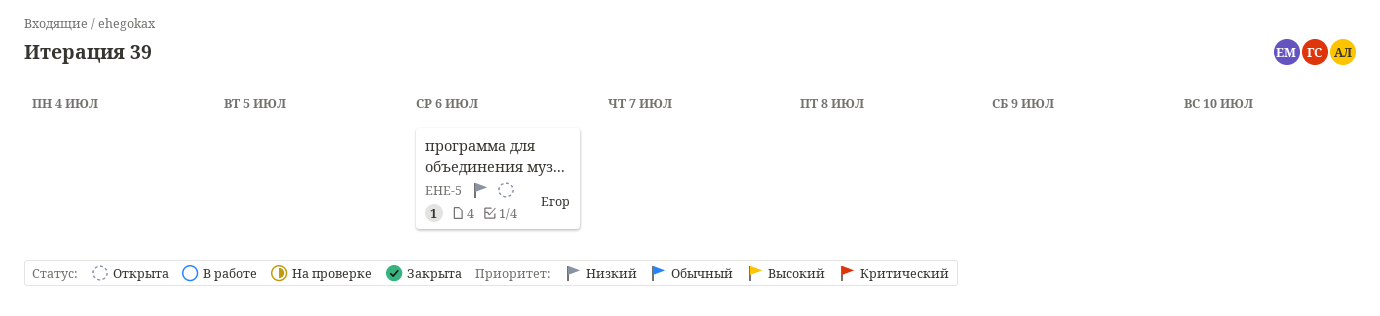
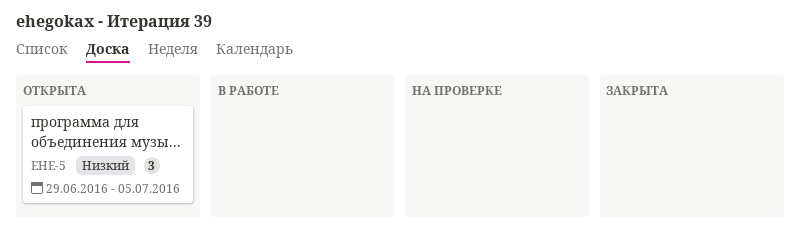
EHE-5, estimate: 1 -> 3
EHE-5, due: Jul 6 -> Jul 5

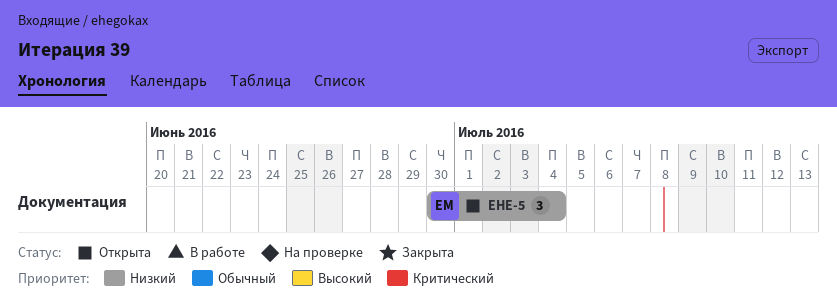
EHE-5, start: Jun 29 -> Jun 30
EHE-5, due: Jul 5 -> Jul 4

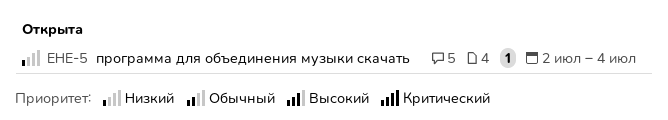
EHE-5, estimate: 3 -> 1
EHE-5, start: Jun 30 -> Jul 2

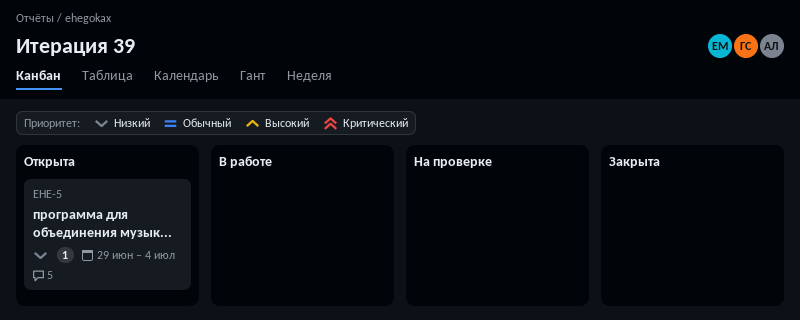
EHE-5, start: Jul 2 -> Jun 29

